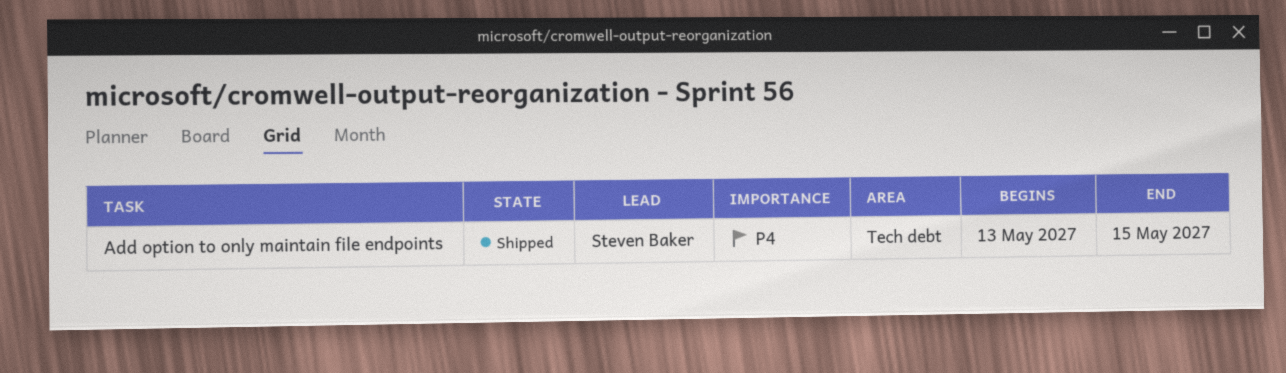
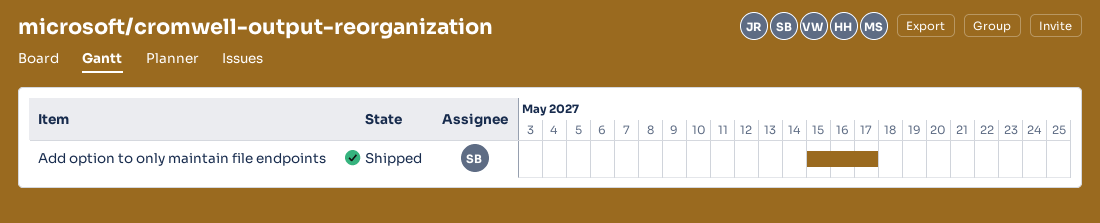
Add option to only maintain file endpoints, start: May 13 -> May 15
Add option to only maintain file endpoints, due: May 15 -> May 17

